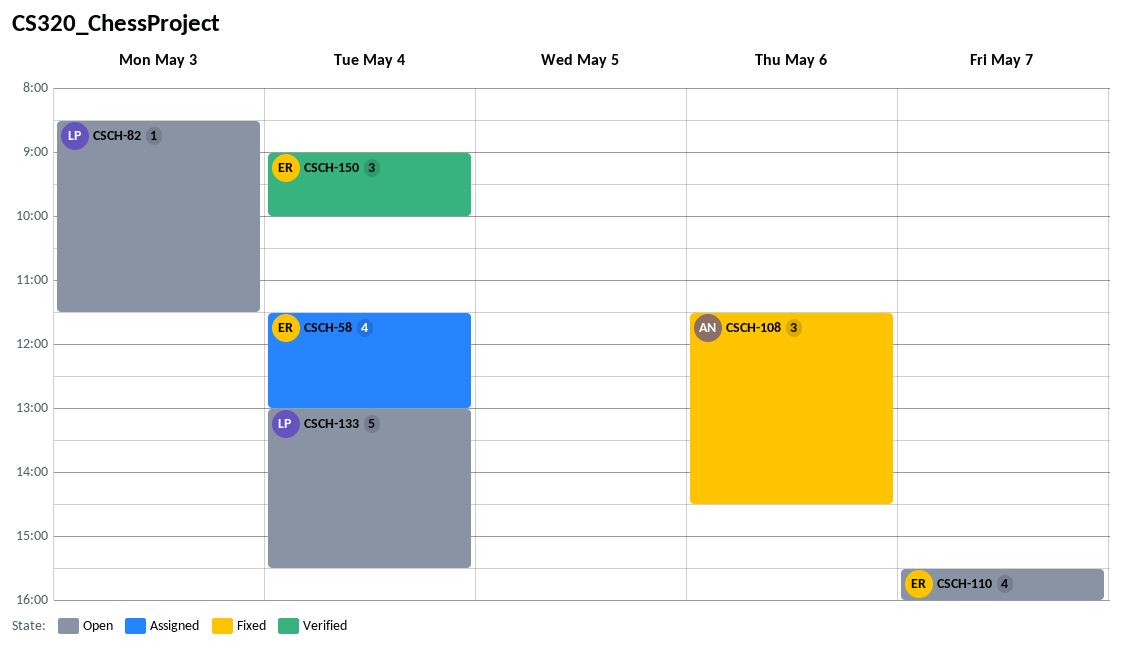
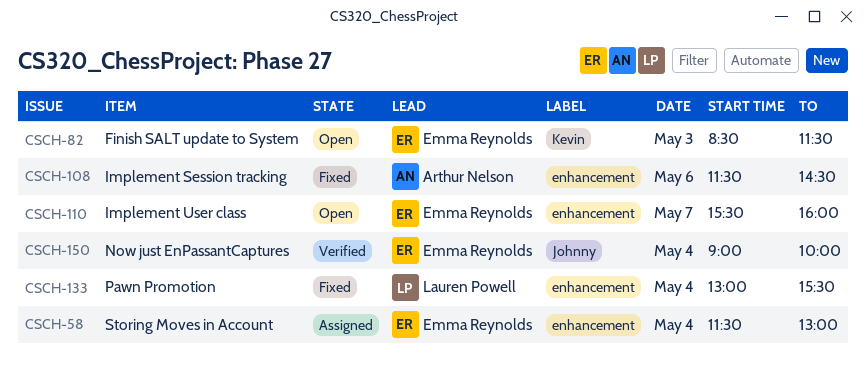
CSCH-82, owner: Lauren Powell -> Emma Reynolds
CSCH-133, status: Open -> Fixed

